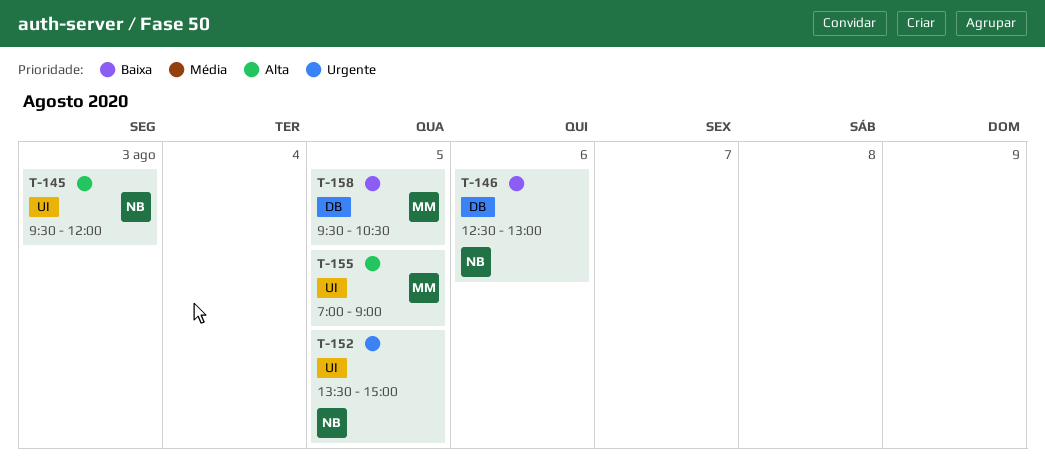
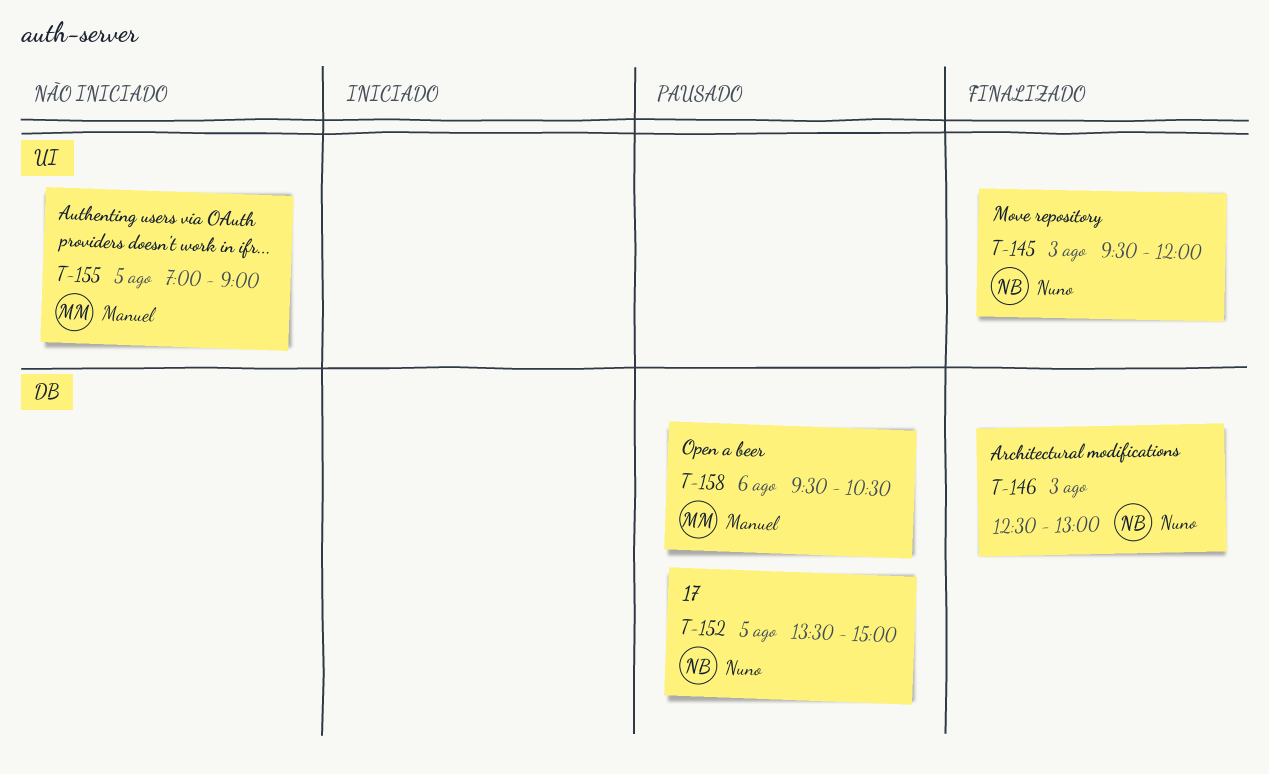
T-146, day: Aug 6 -> Aug 3
T-152, label: UI -> DB
T-158, day: Aug 5 -> Aug 6

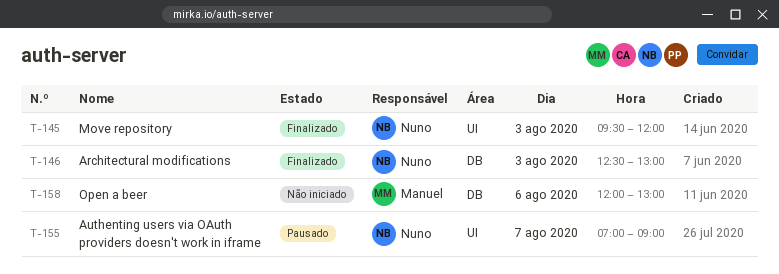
T-152: present -> none
T-155, status: Não iniciado -> Pausado
T-155, owner: Manuel -> Nuno
T-155, day: Aug 5 -> Aug 7
T-158, status: Pausado -> Não iniciado
T-158, begins: 09:30 -> 12:00
T-158, ends: 10:30 -> 13:00

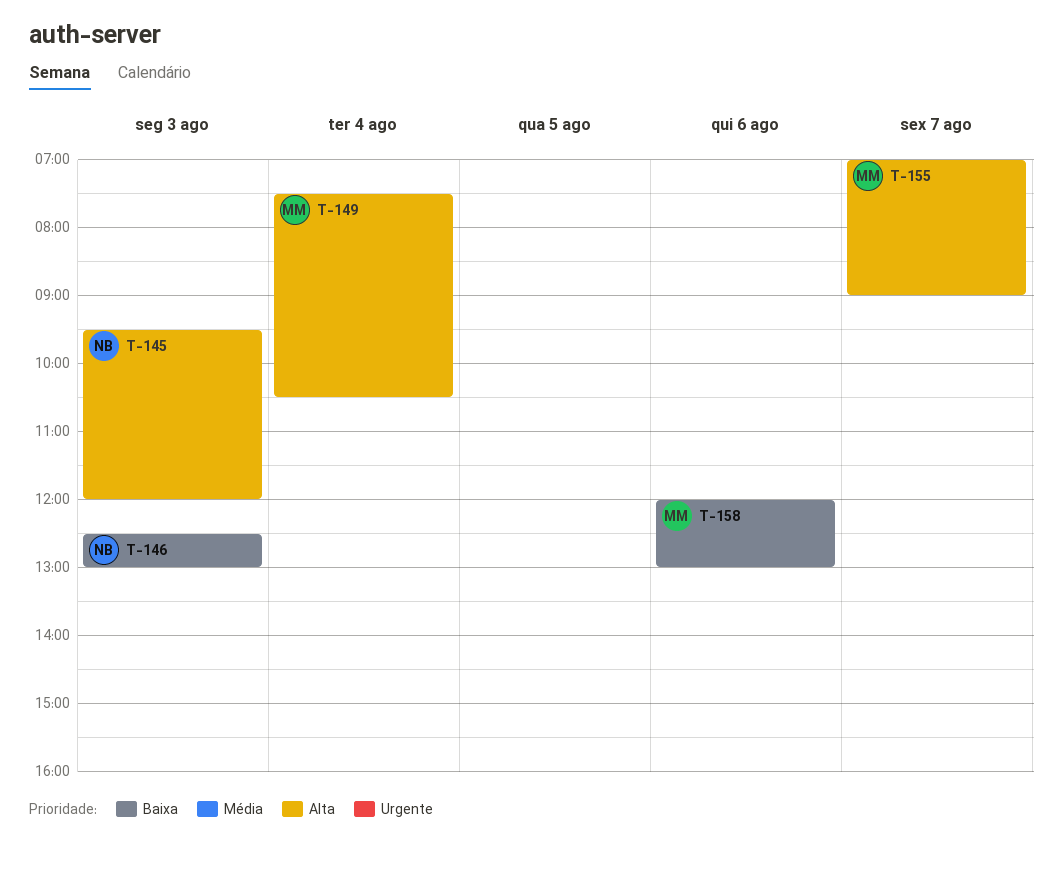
T-149: none -> present
T-155, owner: Nuno -> Manuel

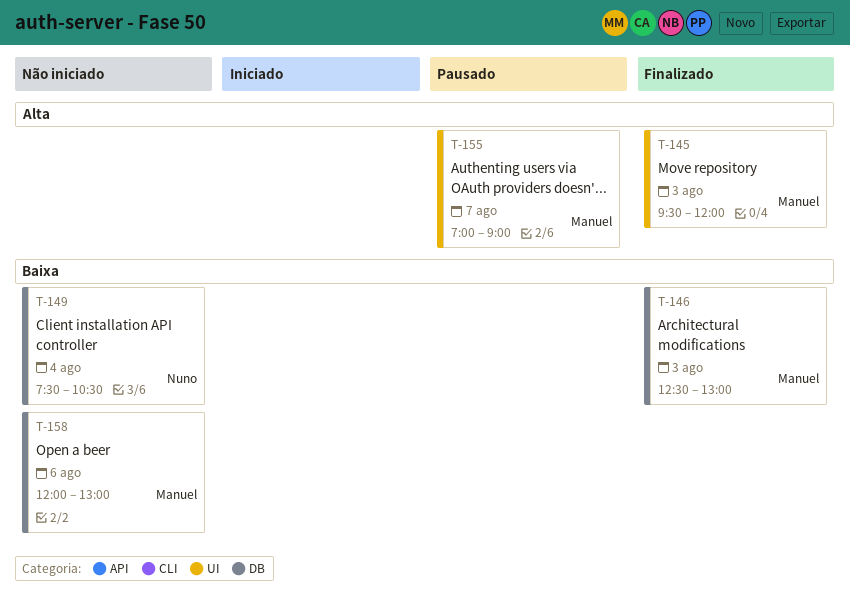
T-145, owner: Nuno -> Manuel
T-146, owner: Nuno -> Manuel
T-149, owner: Manuel -> Nuno
T-149, priority: Alta -> Baixa

